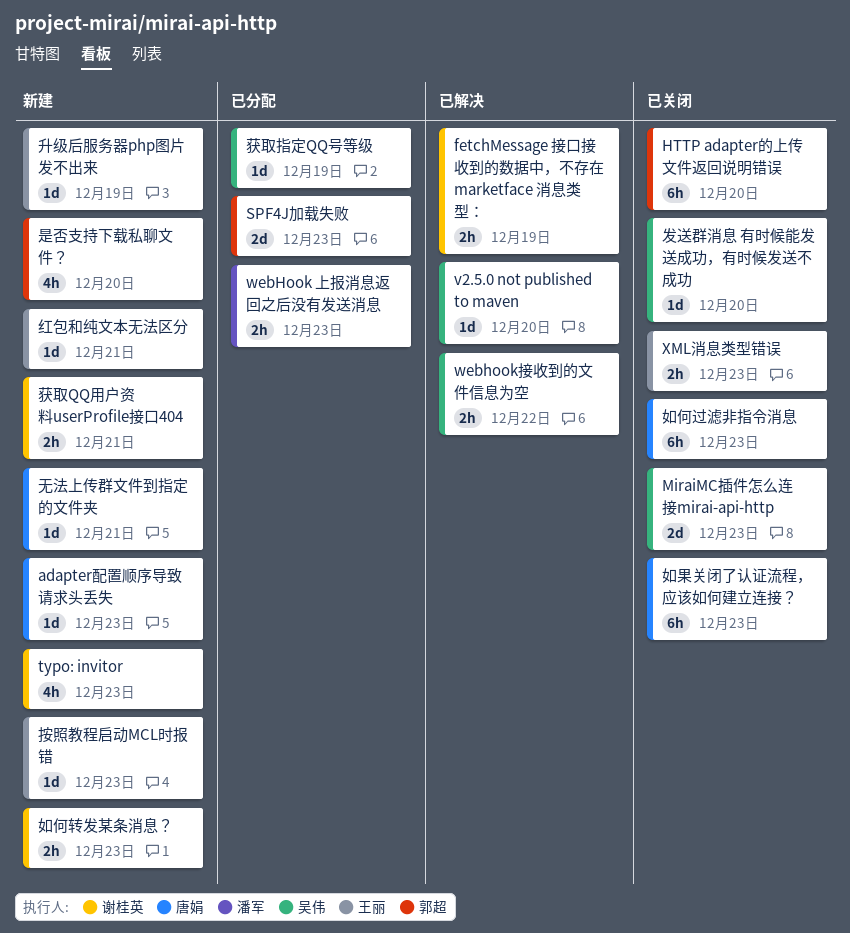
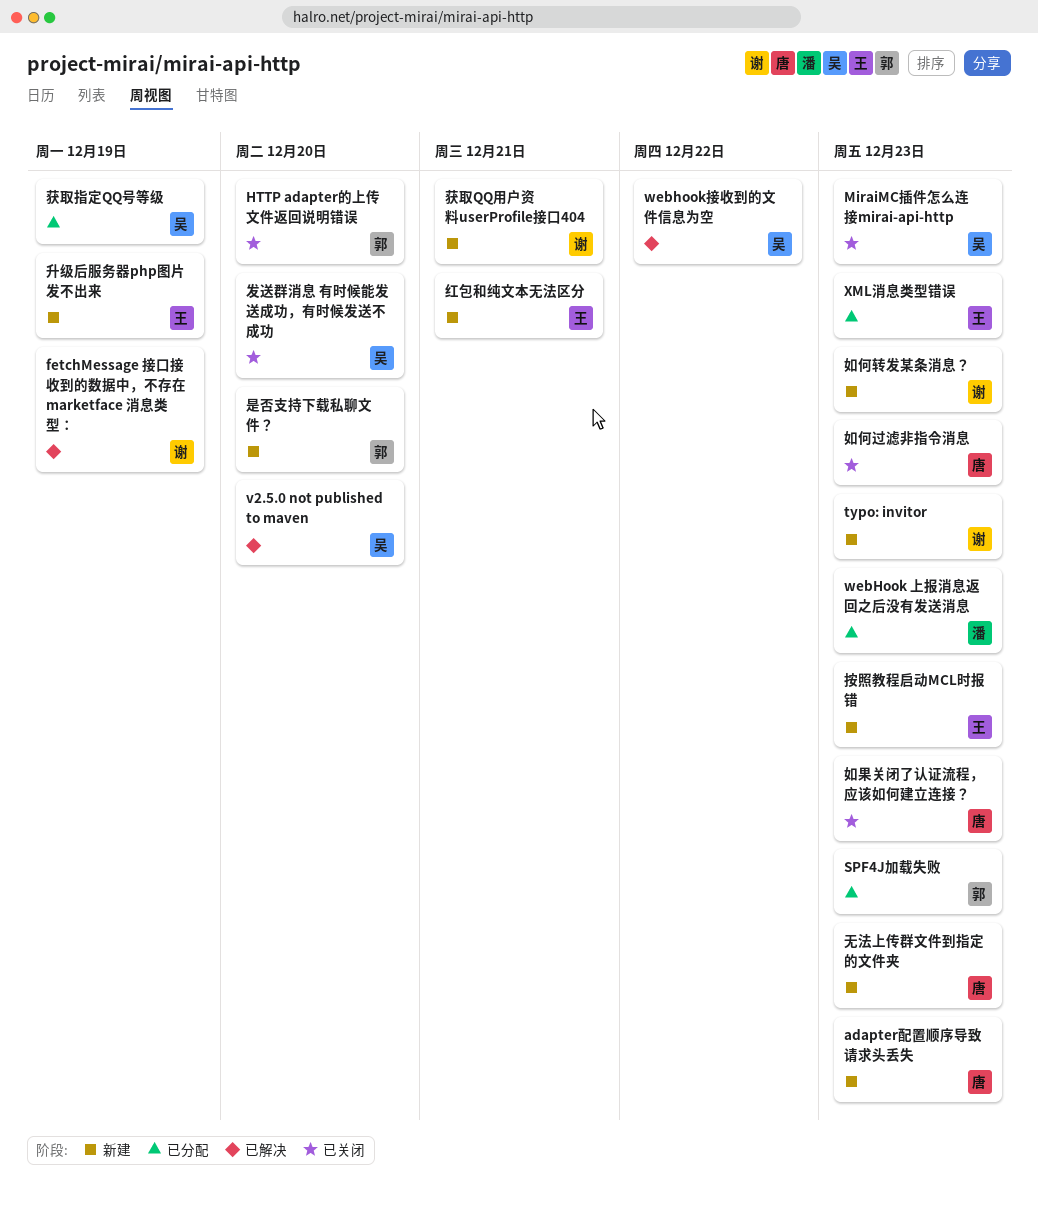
XML消息类型错误, status: 已关闭 -> 已分配
无法上传群文件到指定的文件夹, due: Dec 21 -> Dec 23

